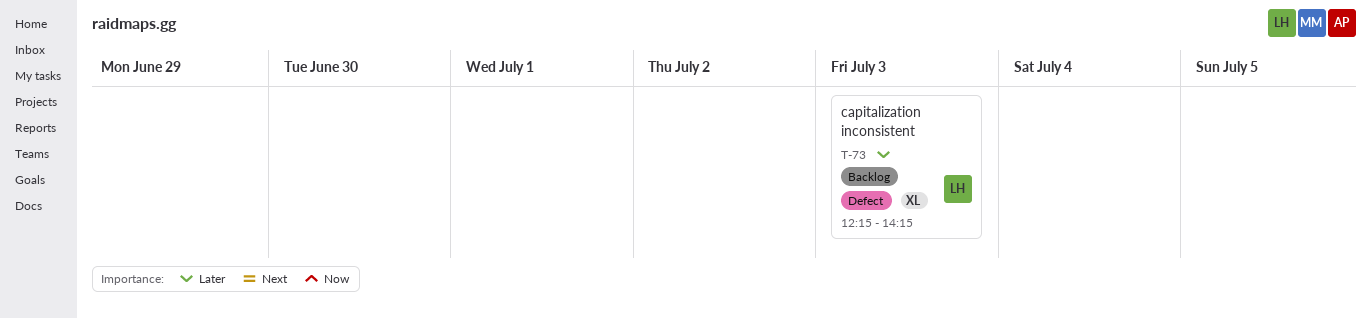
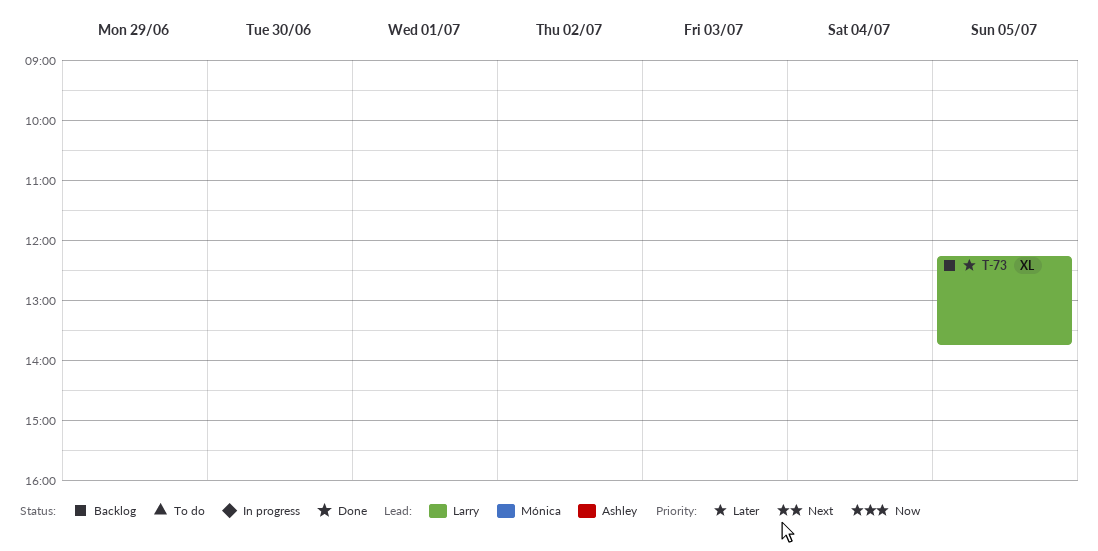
T-73, day: Jul 3 -> Jul 5
T-73, ends: 14:15 -> 13:45

